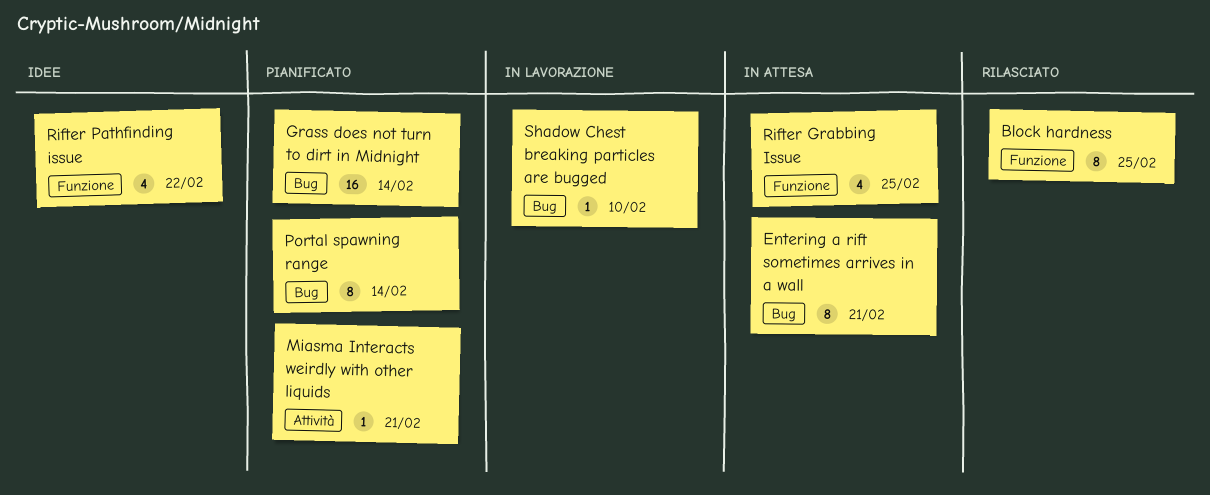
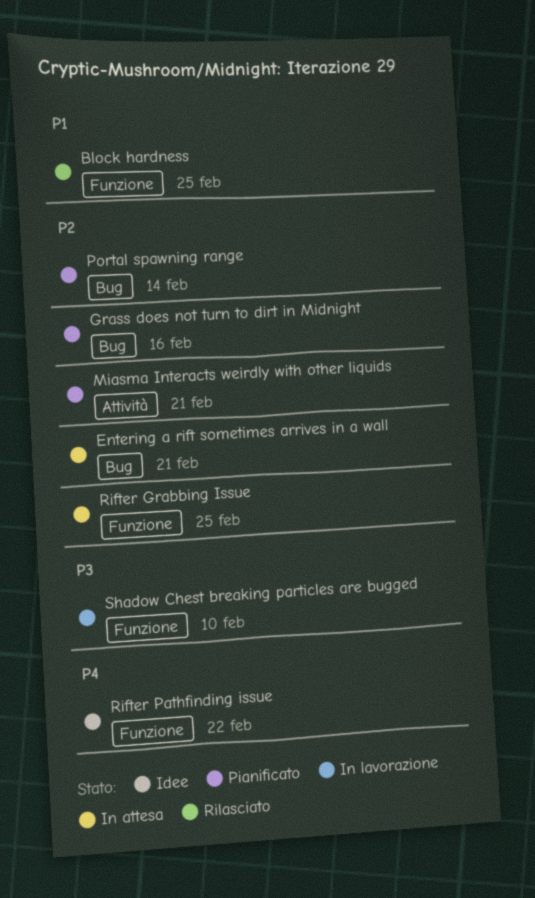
Grass does not turn to dirt in Midnight, due: Feb 14 -> Feb 16
Shadow Chest breaking particles are bugged, label: Bug -> Funzione

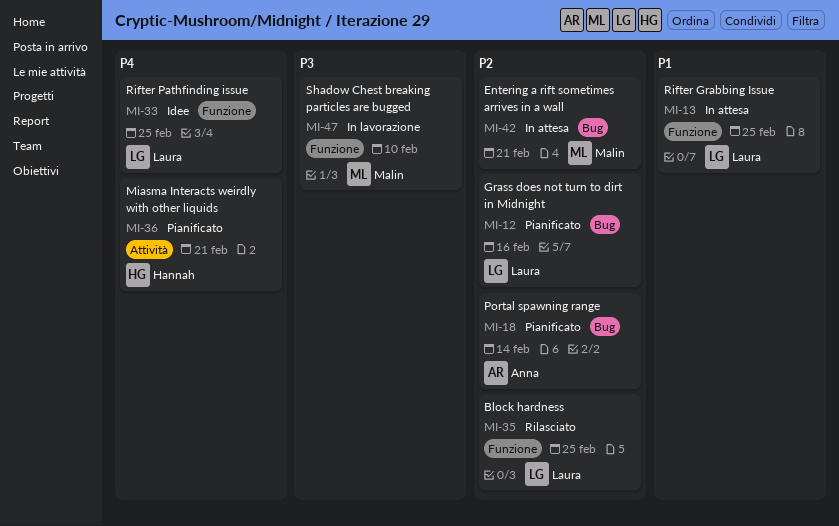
Block hardness, priority: P1 -> P2
Miasma Interacts weirdly with other liquids, priority: P2 -> P4
Rifter Grabbing Issue, priority: P2 -> P1
Rifter Pathfinding issue, due: Feb 22 -> Feb 25

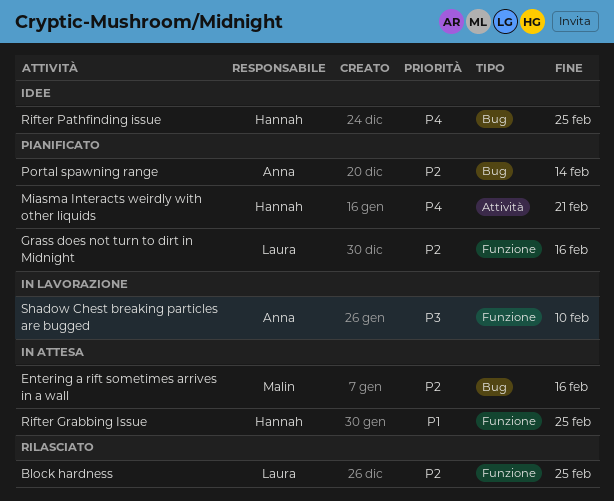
Entering a rift sometimes arrives in a wall, due: Feb 21 -> Feb 16
Grass does not turn to dirt in Midnight, label: Bug -> Funzione
Rifter Grabbing Issue, owner: Laura -> Hannah
Rifter Pathfinding issue, owner: Laura -> Hannah
Rifter Pathfinding issue, label: Funzione -> Bug
Shadow Chest breaking particles are bugged, owner: Malin -> Anna

